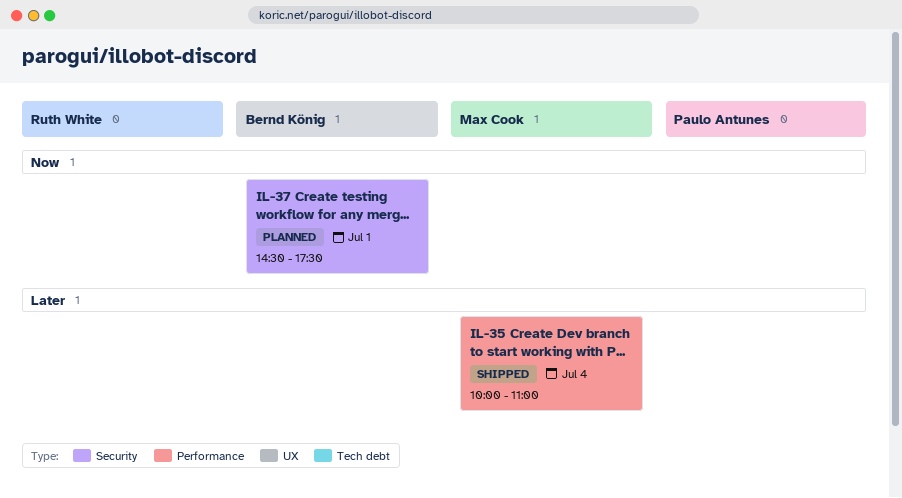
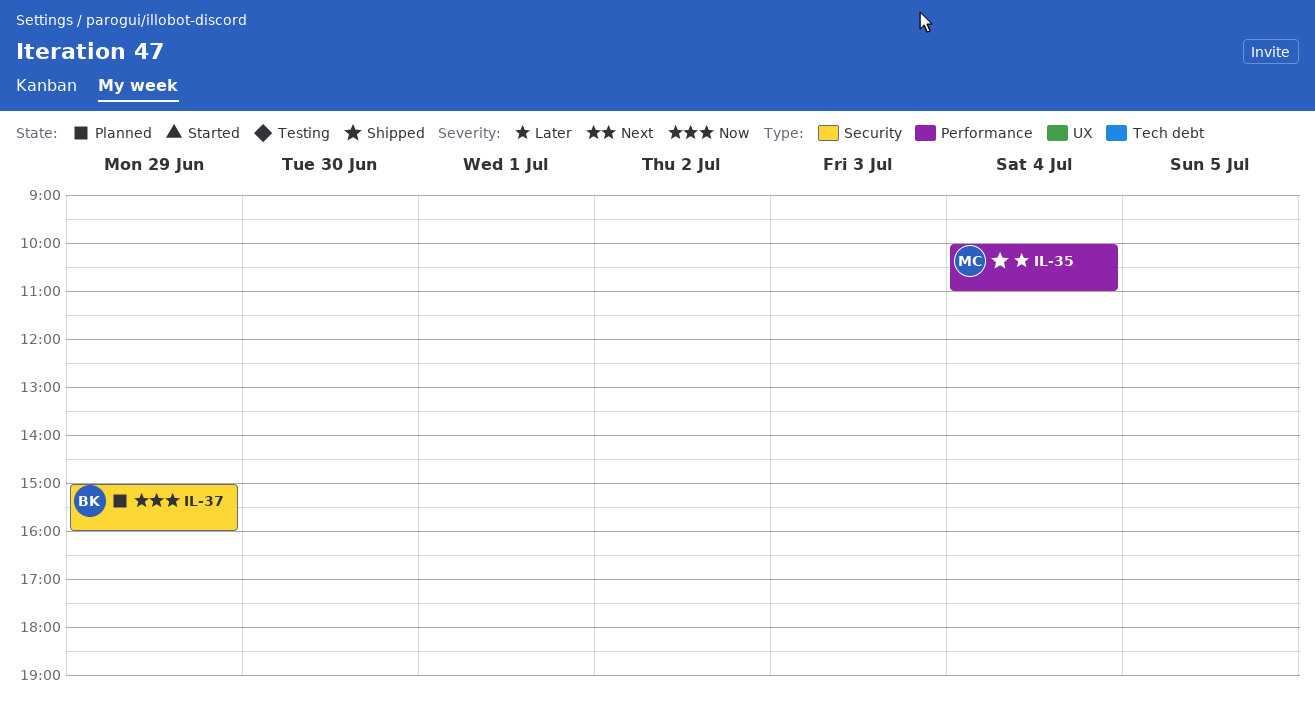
IL-37, day: Jul 1 -> Jun 29
IL-37, begins: 14:30 -> 15:00
IL-37, ends: 17:30 -> 16:00

